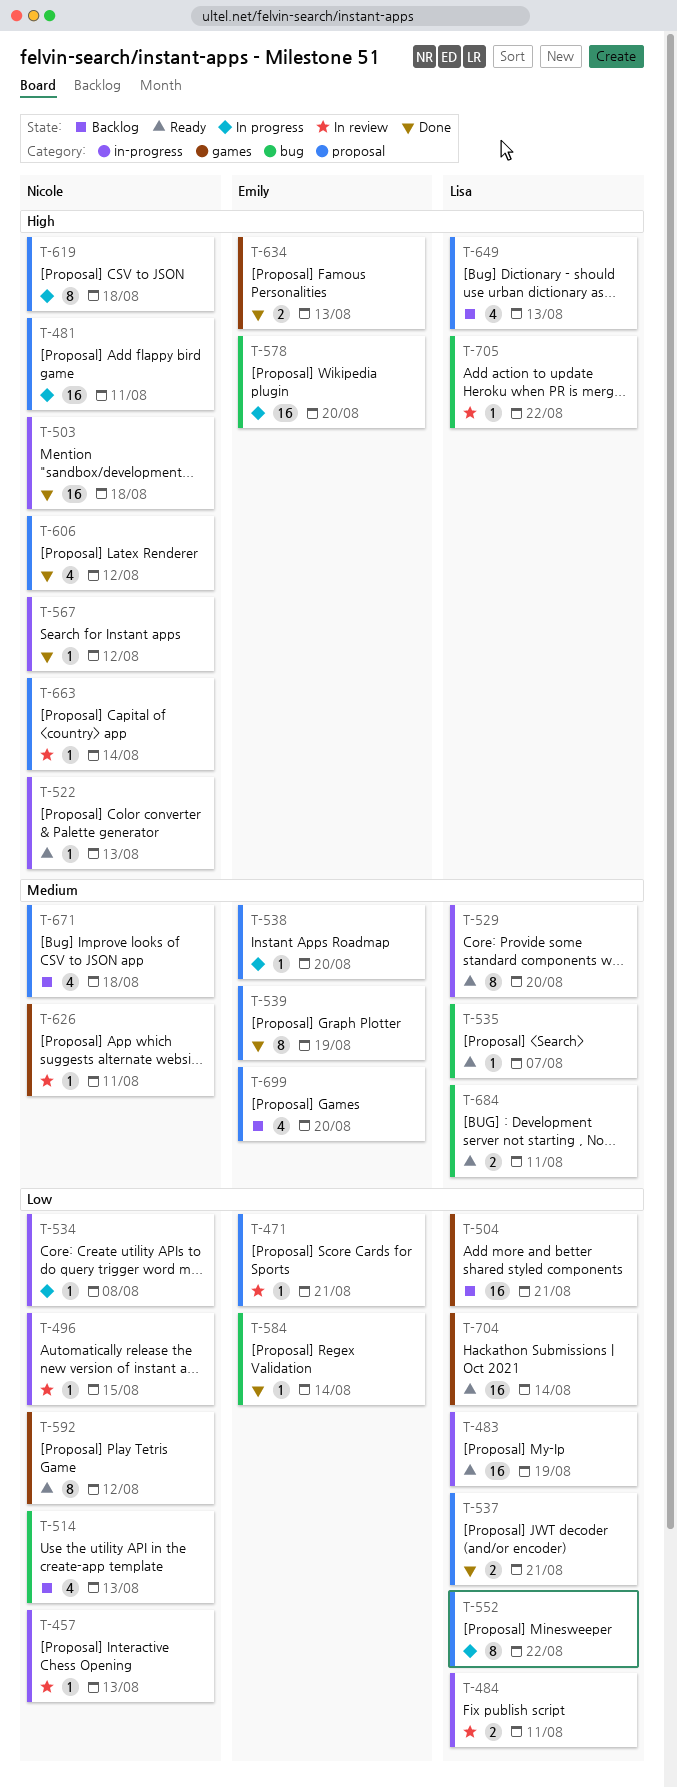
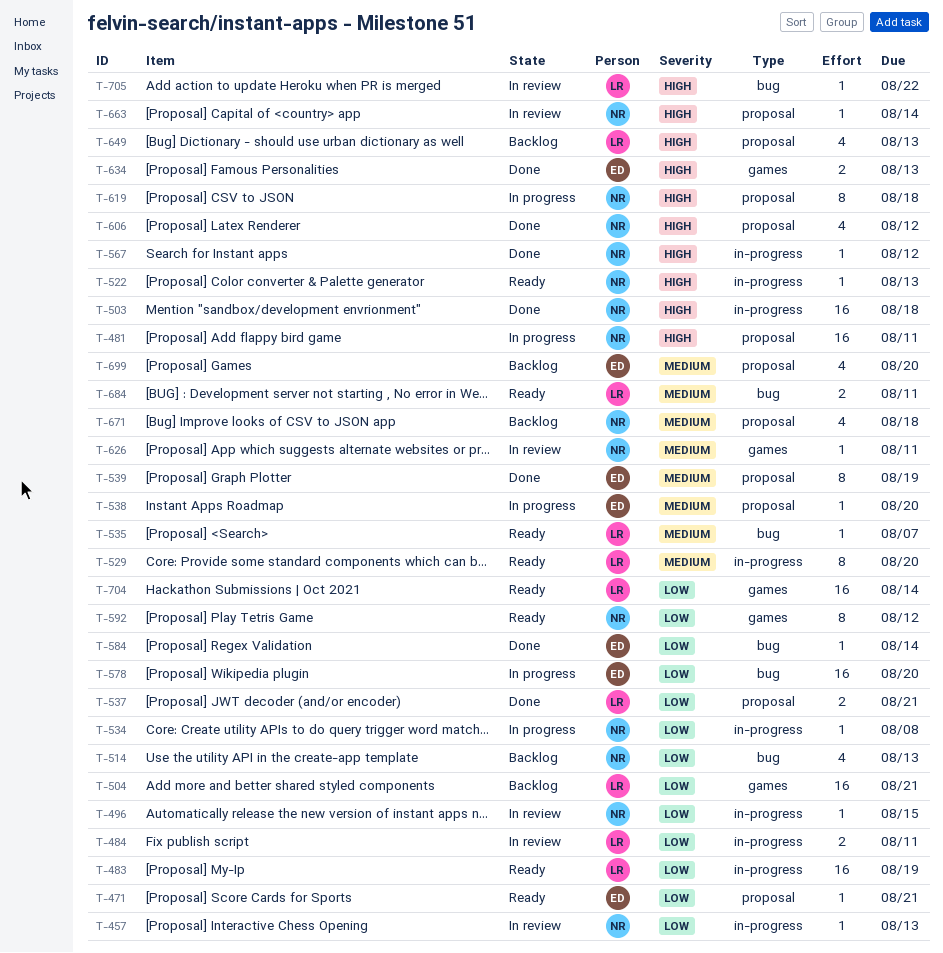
T-471, status: In review -> Ready
T-552: present -> none
T-578, priority: High -> Low

